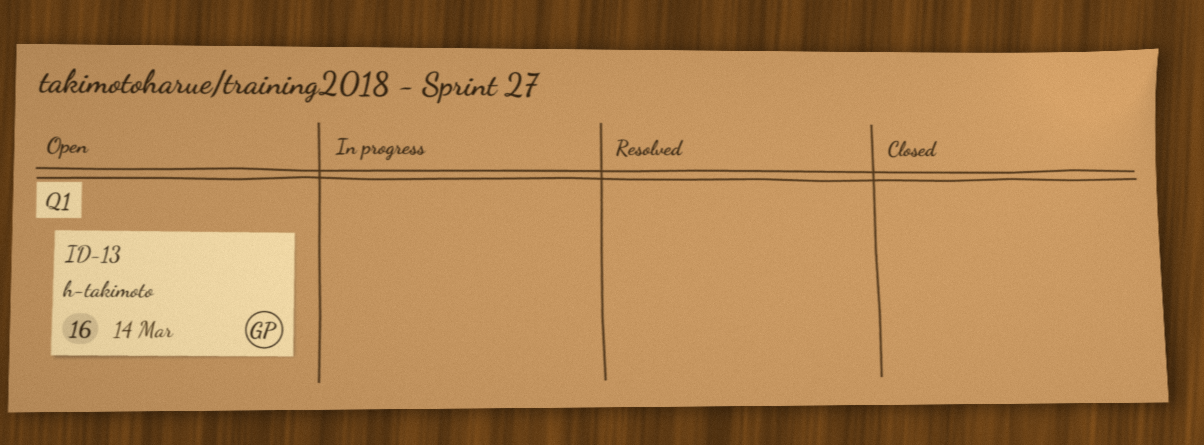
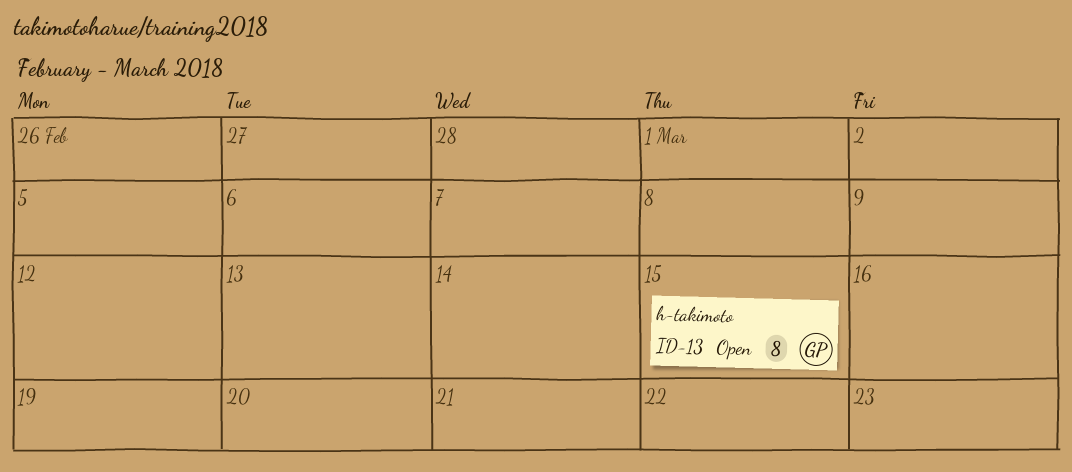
ID-13, estimate: 16 -> 8
ID-13, due: Mar 14 -> Mar 15

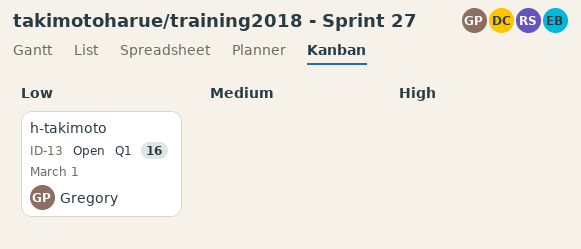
ID-13, estimate: 8 -> 16
ID-13, due: Mar 15 -> Mar 1

